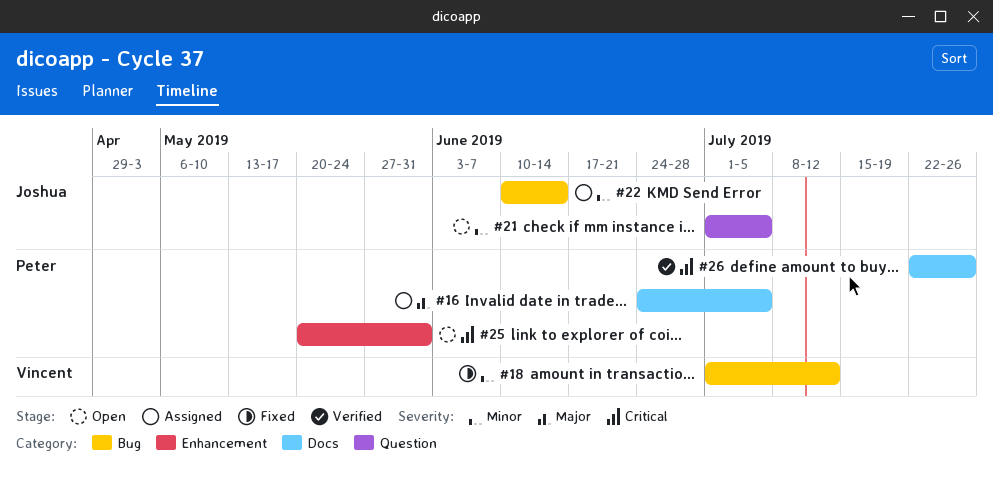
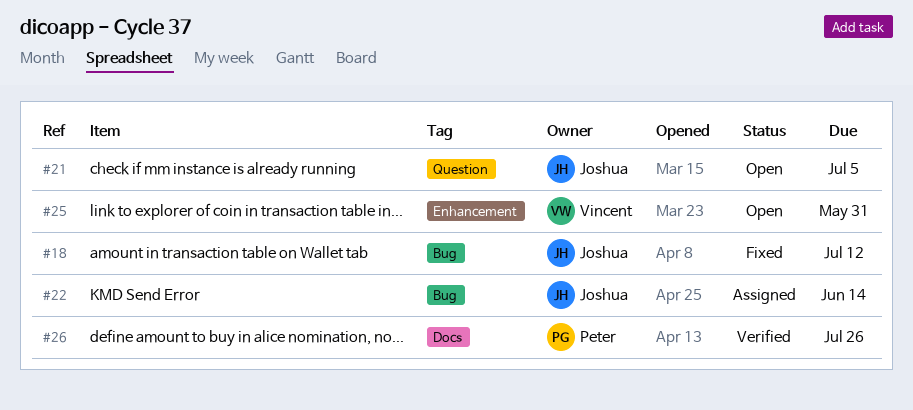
#16: present -> none
#18, owner: Vincent -> Joshua
#25, owner: Peter -> Vincent

